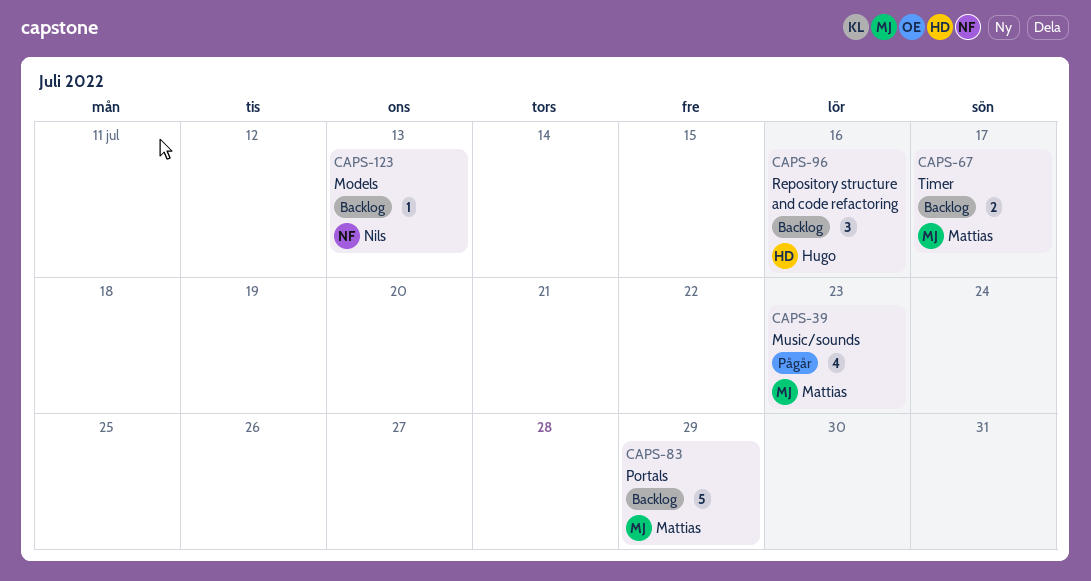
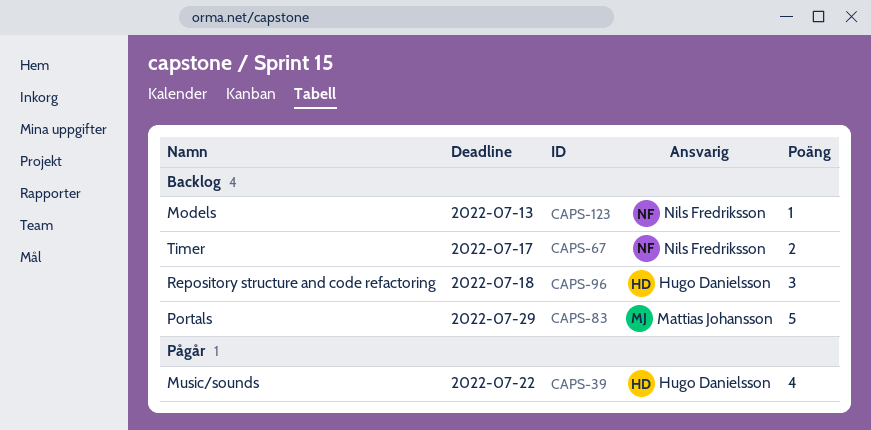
CAPS-39, owner: Mattias Johansson -> Hugo Danielsson
CAPS-39, due: Jul 23 -> Jul 22
CAPS-67, owner: Mattias Johansson -> Nils Fredriksson
CAPS-96, due: Jul 16 -> Jul 18

